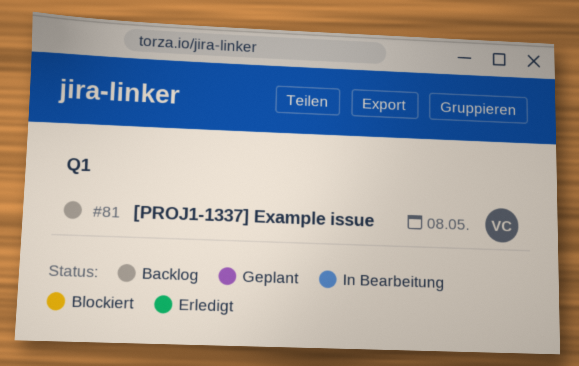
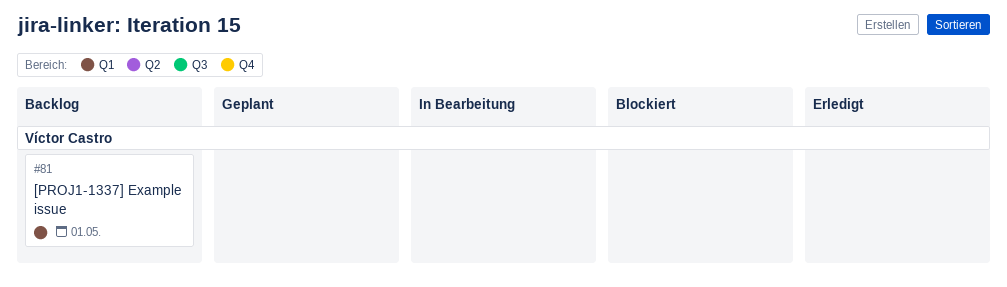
#81, due: May 8 -> May 1

